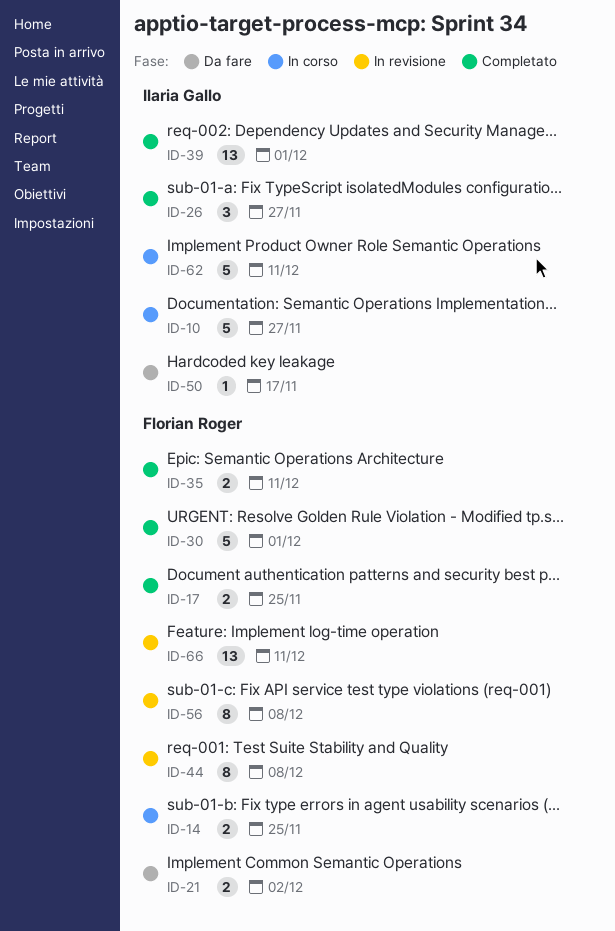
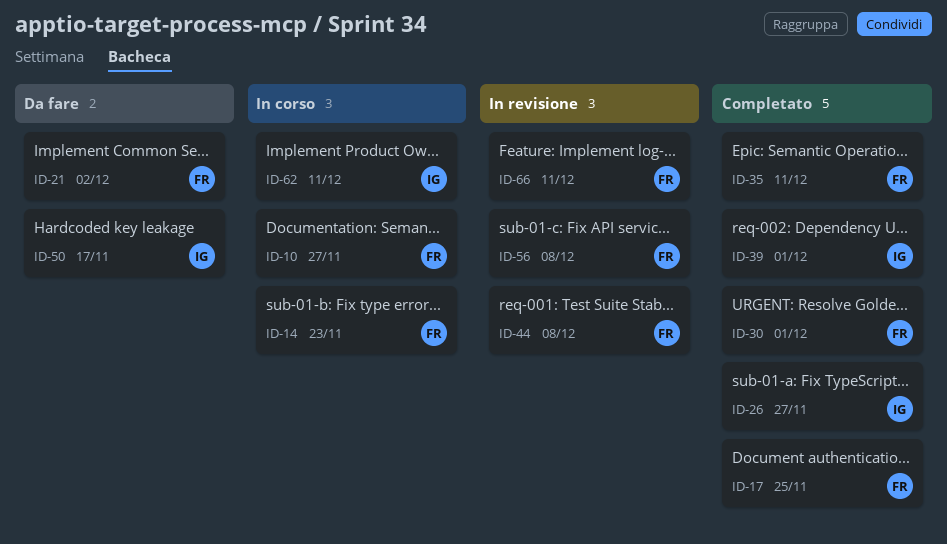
ID-10, owner: Ilaria Gallo -> Florian Roger
ID-14, due: Nov 25 -> Nov 23

